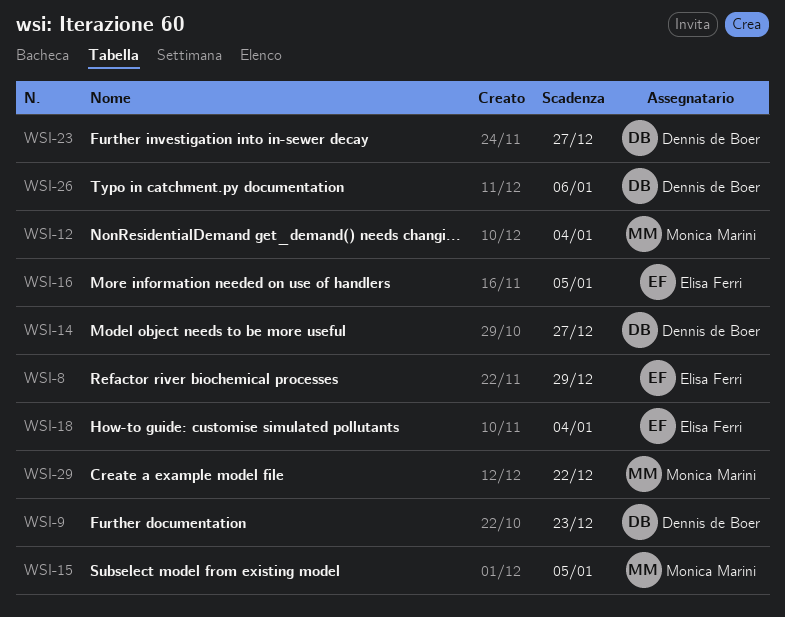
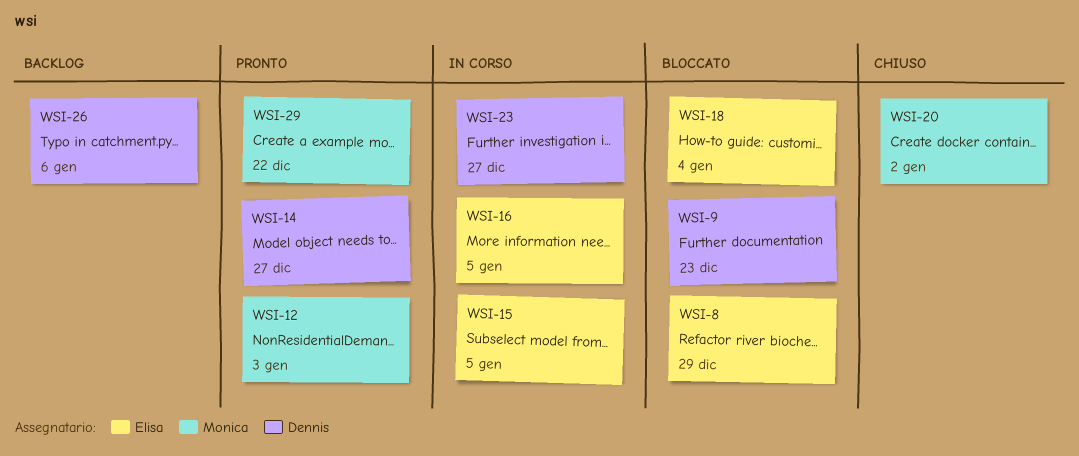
WSI-12, due: Jan 4 -> Jan 3
WSI-15, owner: Monica Marini -> Elisa Ferri
WSI-20: none -> present

